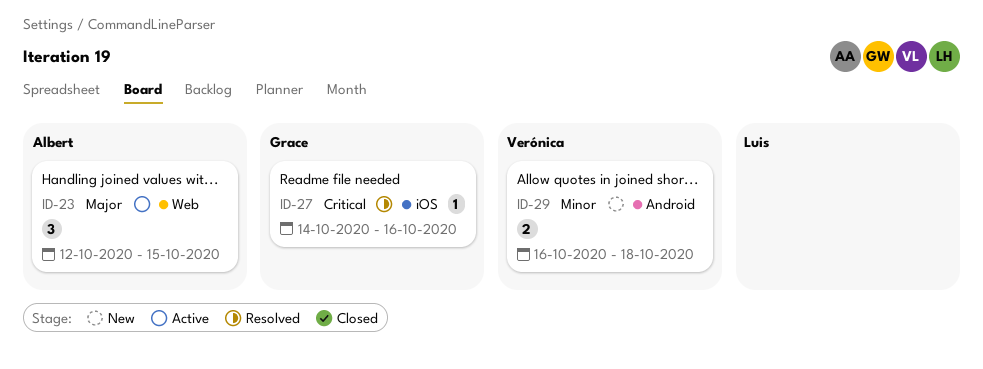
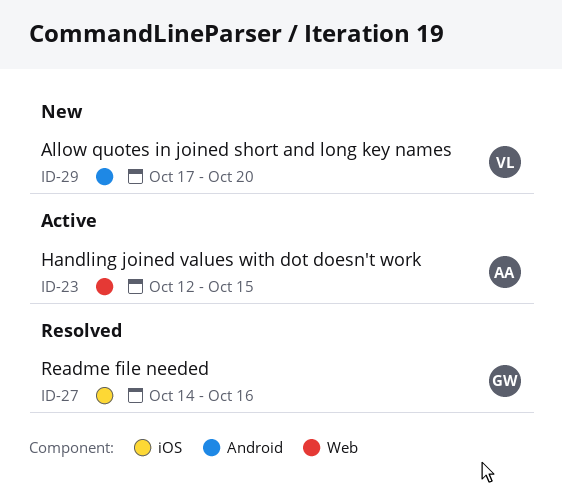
ID-29, start: Oct 16 -> Oct 17
ID-29, due: Oct 18 -> Oct 20

